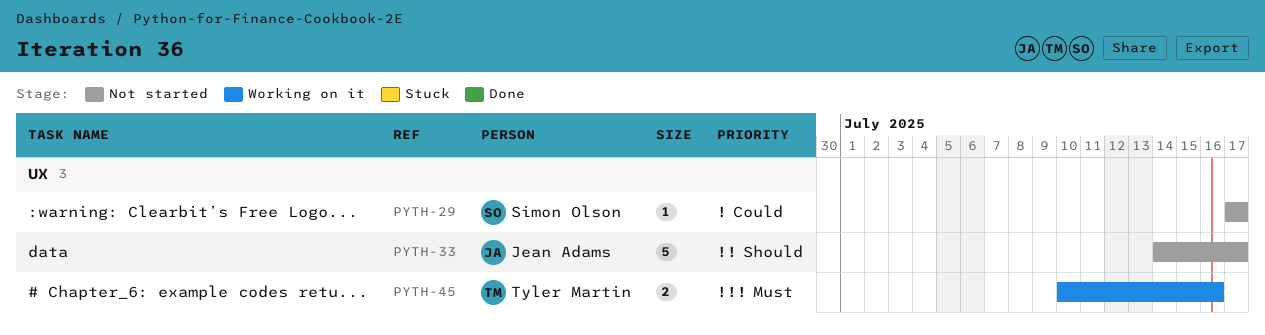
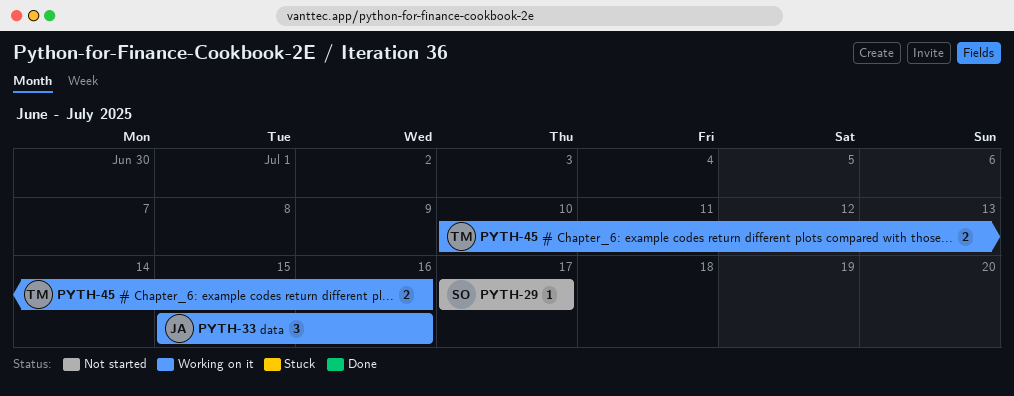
PYTH-33, status: Not started -> Working on it
PYTH-33, estimate: 5 -> 3
PYTH-33, start: Jul 14 -> Jul 15
PYTH-33, due: Jul 17 -> Jul 16

